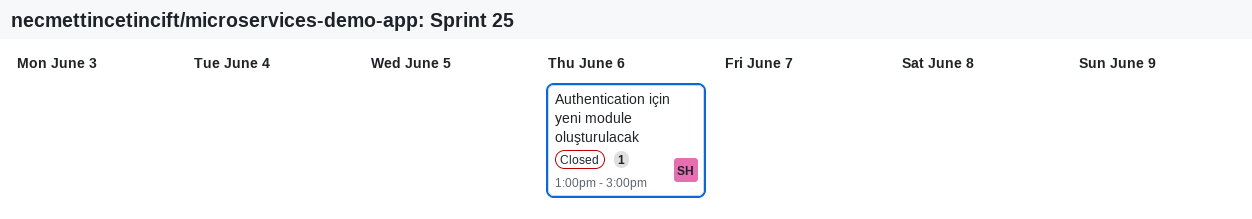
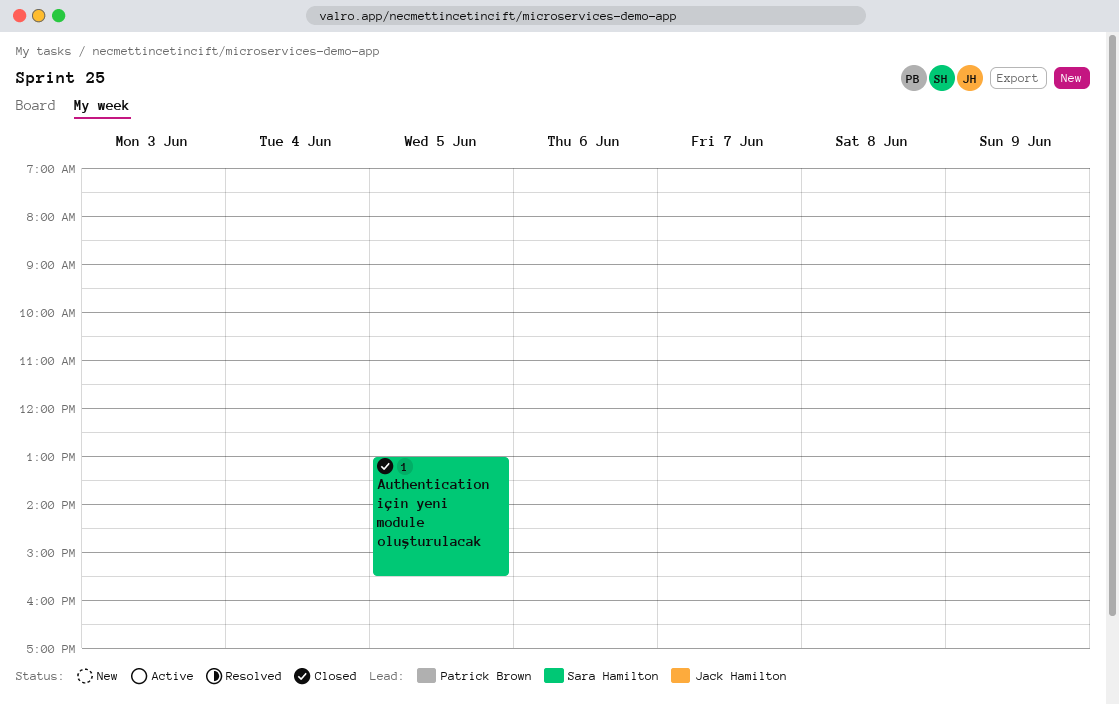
Authentication için yeni module oluşturulacak, day: Jun 6 -> Jun 5
Authentication için yeni module oluşturulacak, ends: 15:00 -> 15:30

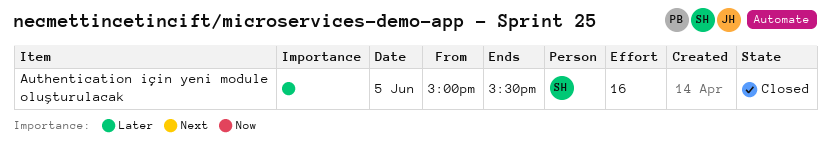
Authentication için yeni module oluşturulacak, estimate: 1 -> 16
Authentication için yeni module oluşturulacak, begins: 13:00 -> 15:00

